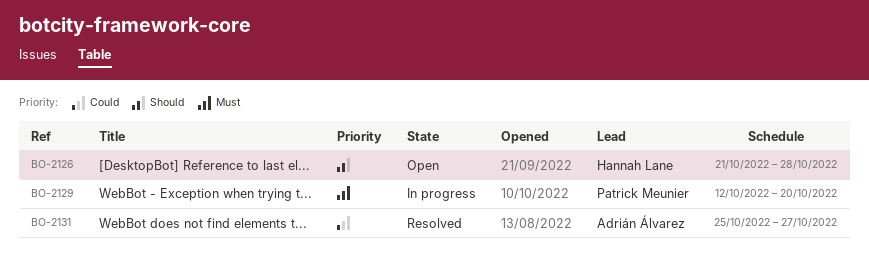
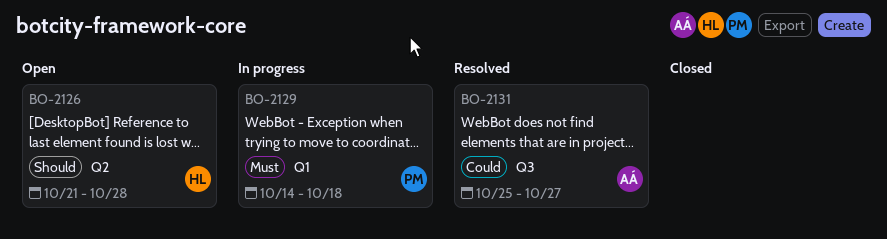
BO-2129, start: Oct 12 -> Oct 14
BO-2129, due: Oct 20 -> Oct 18

